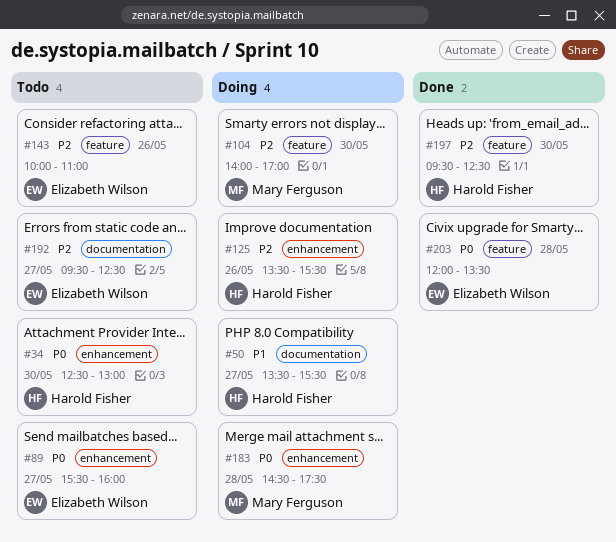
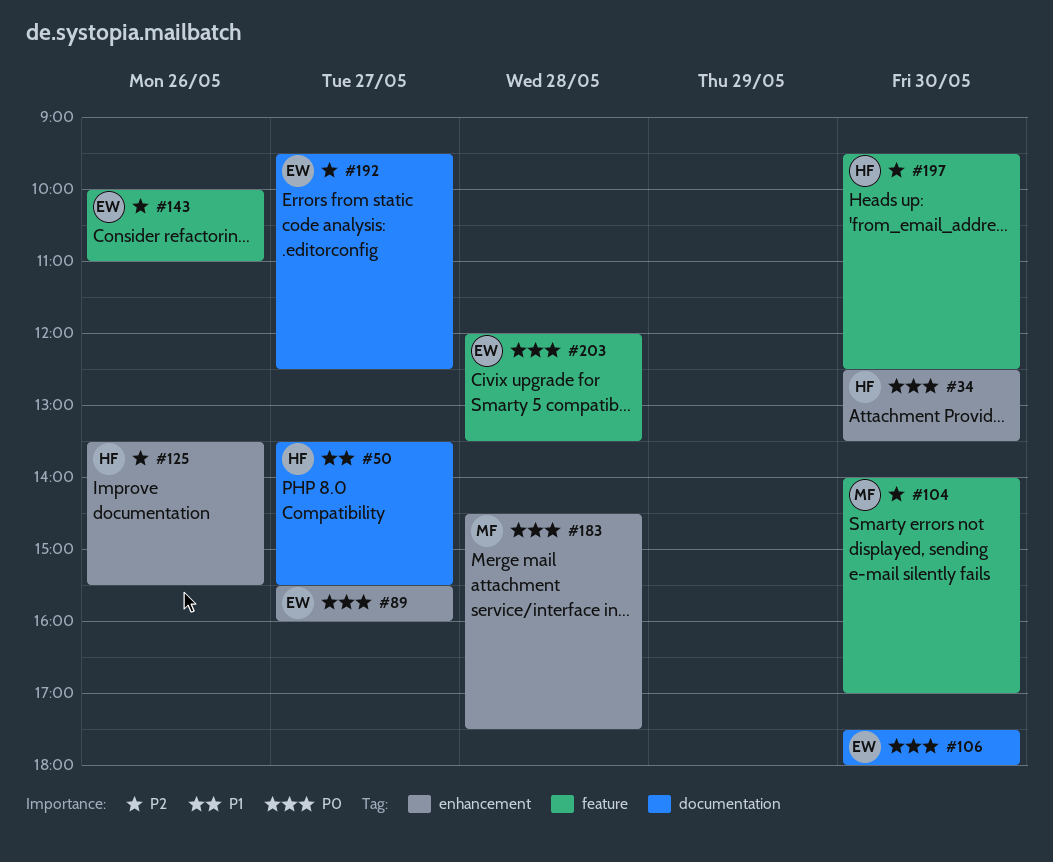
#34, ends: 13:00 -> 13:30
#106: none -> present

